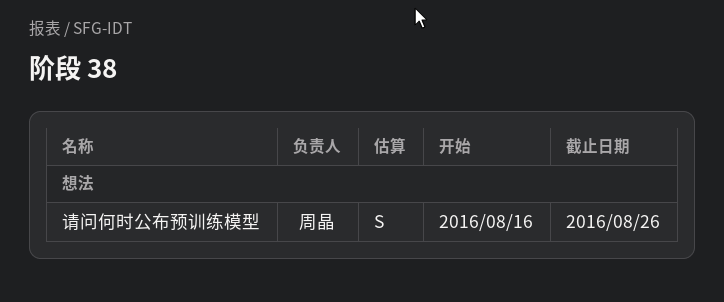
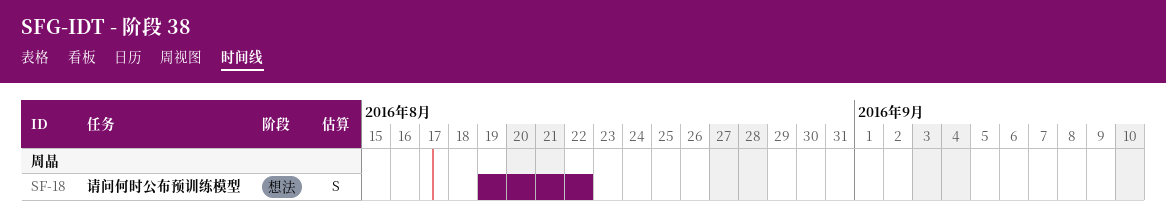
请问何时公布预训练模型, start: Aug 16 -> Aug 19
请问何时公布预训练模型, due: Aug 26 -> Aug 22

